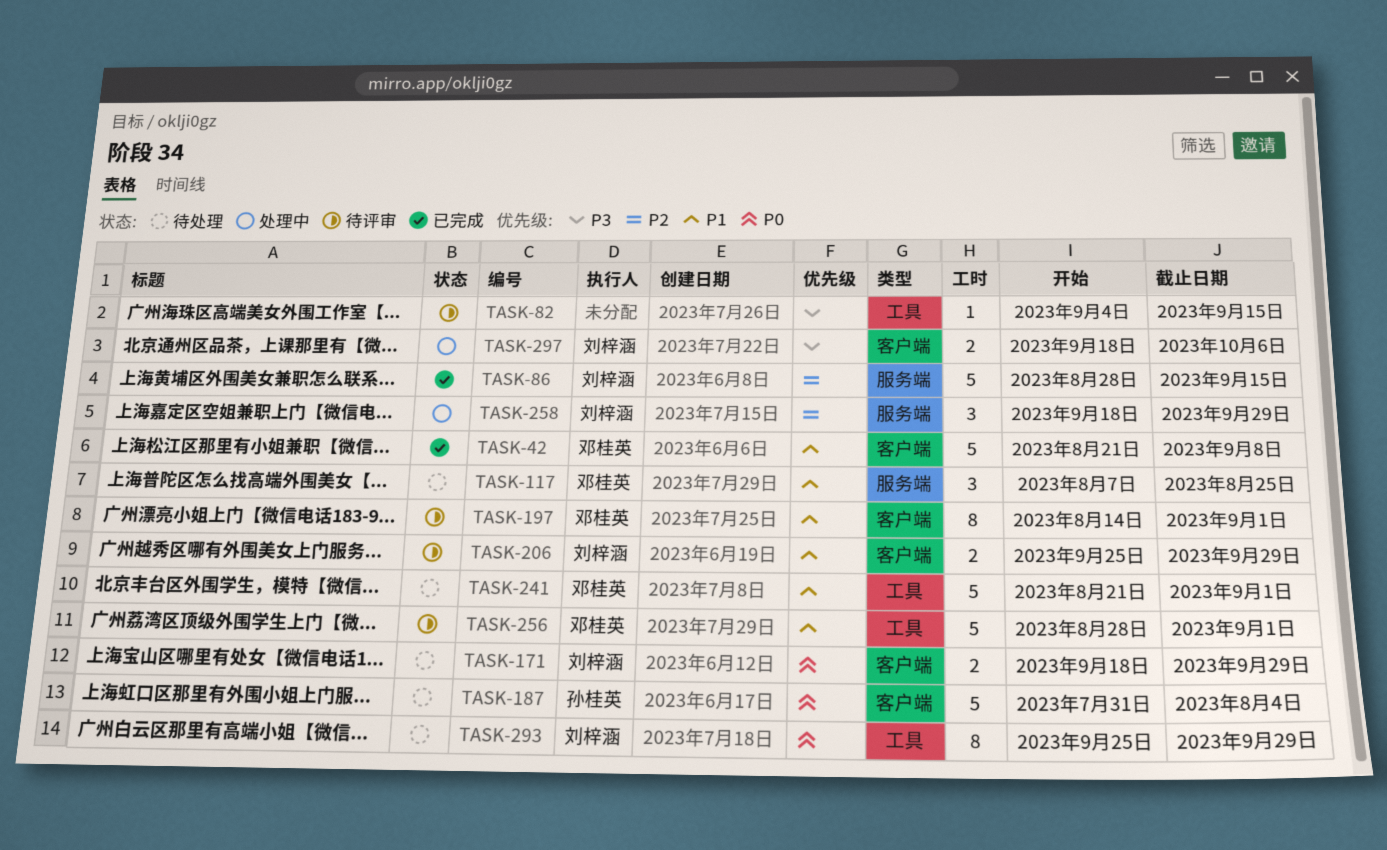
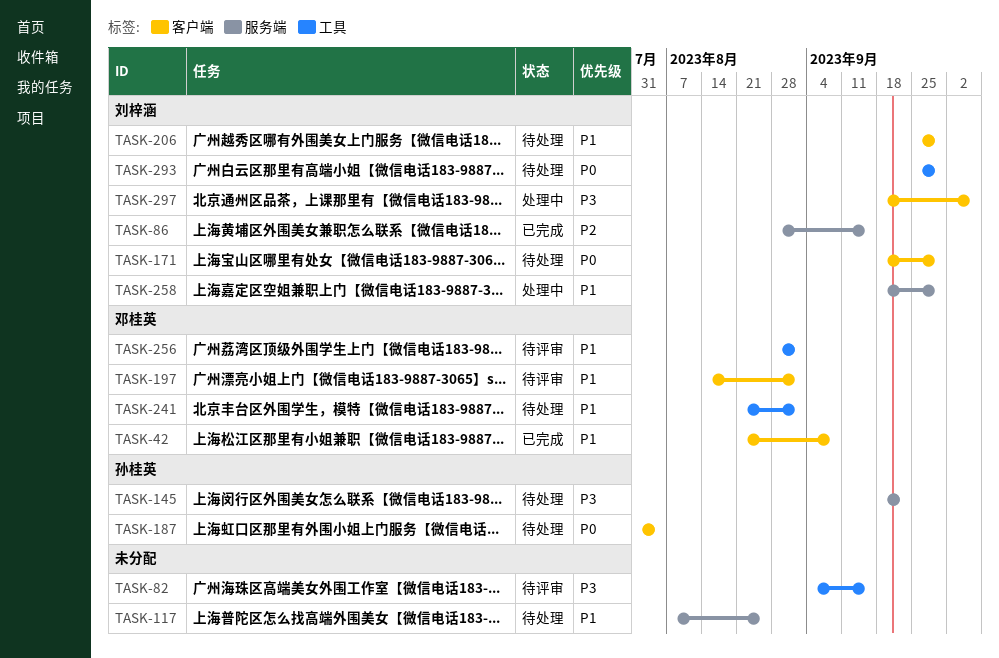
TASK-117, owner: 邓桂英 -> none
TASK-145: none -> present
TASK-206, status: 待评审 -> 待处理
TASK-258, priority: P2 -> P1

